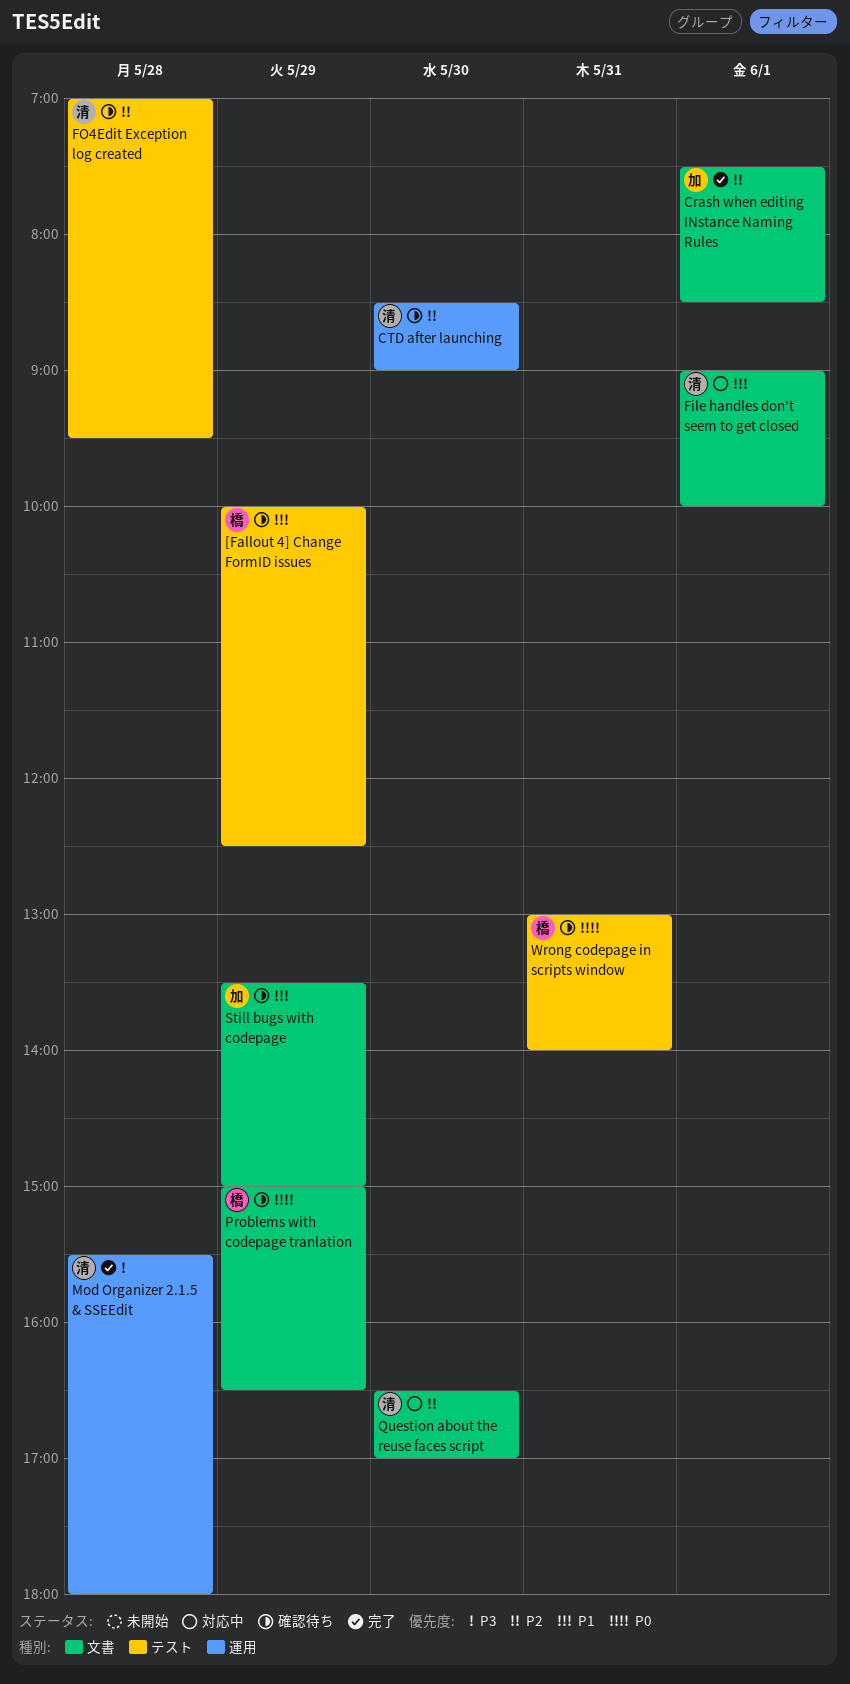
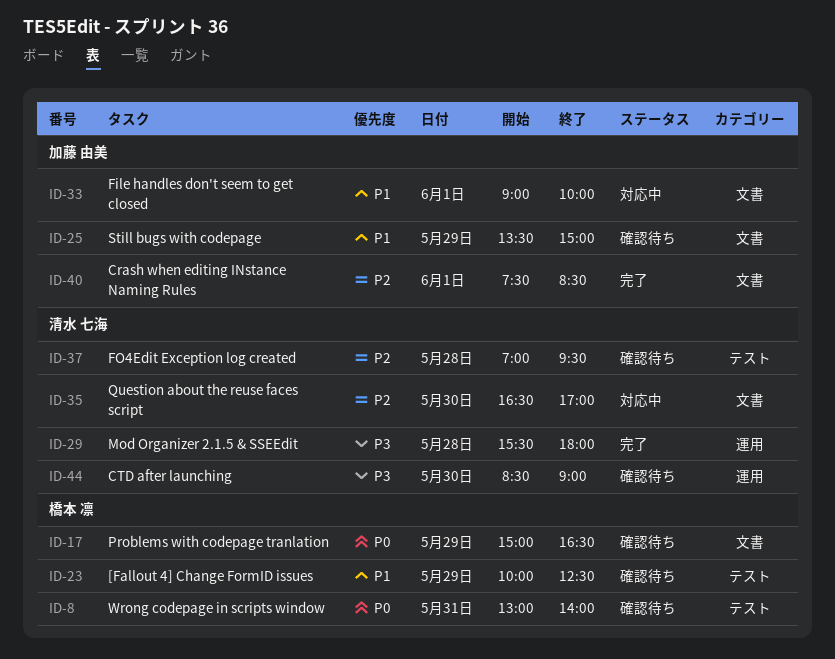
CTD after launching, priority: P2 -> P3
File handles don't seem to get closed, owner: 清水 七海 -> 加藤 由美

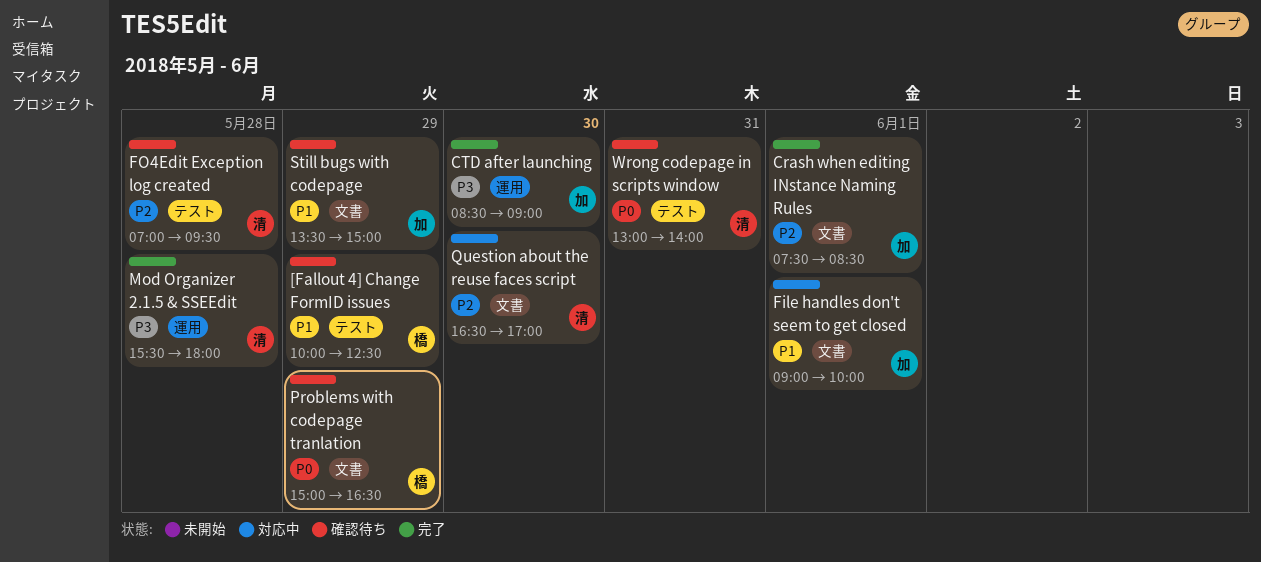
CTD after launching, status: 確認待ち -> 完了
CTD after launching, owner: 清水 七海 -> 加藤 由美
Wrong codepage in scripts window, owner: 橋本 凛 -> 清水 七海

